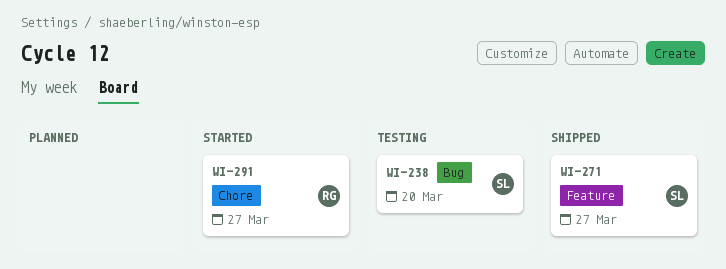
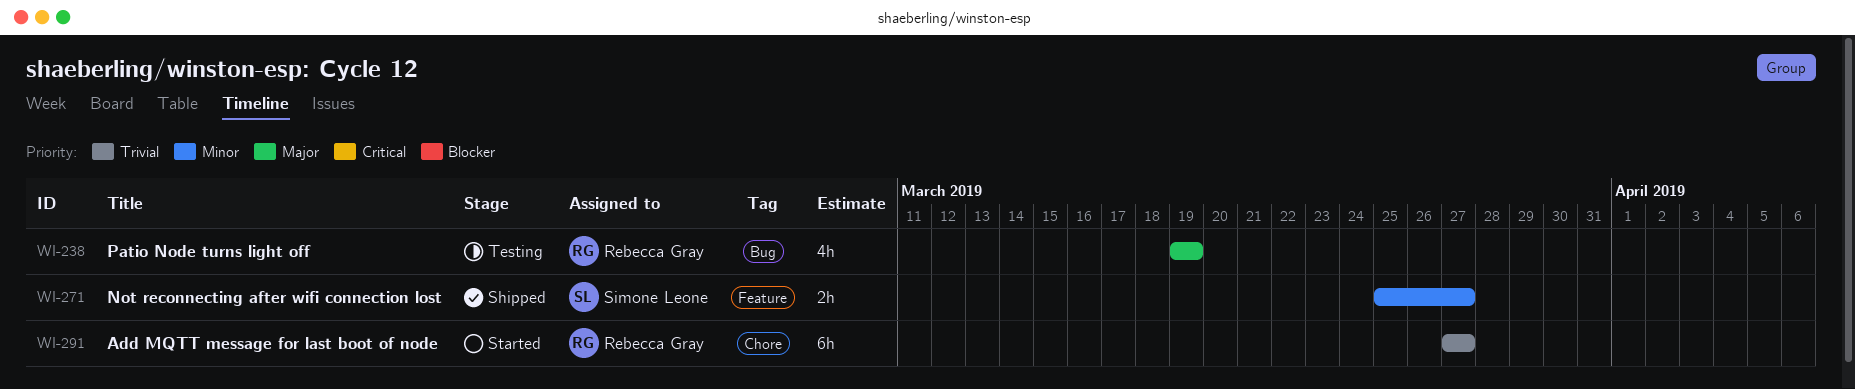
WI-238, owner: Simone Leone -> Rebecca Gray
WI-238, due: Mar 20 -> Mar 19

